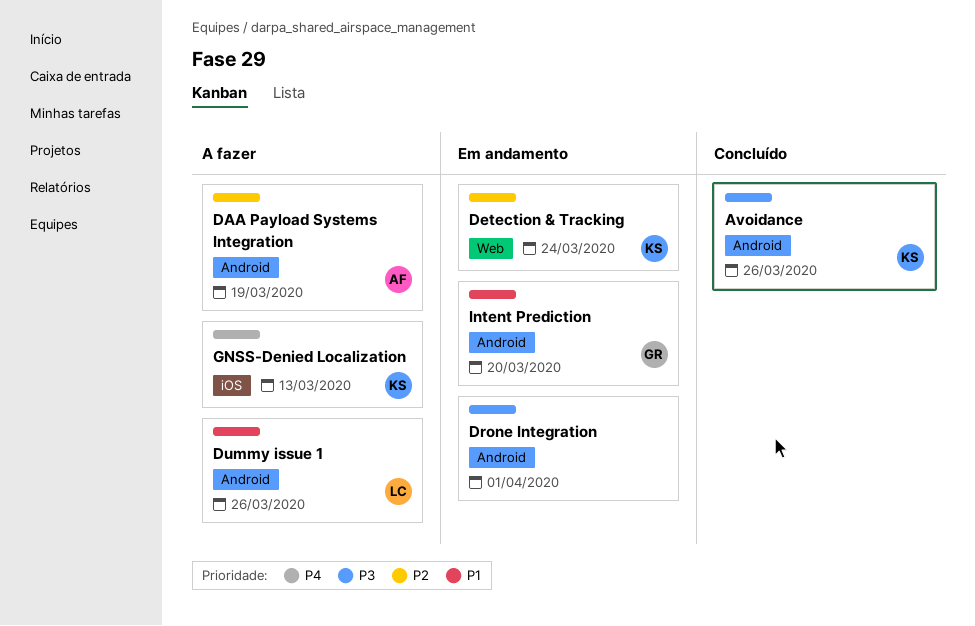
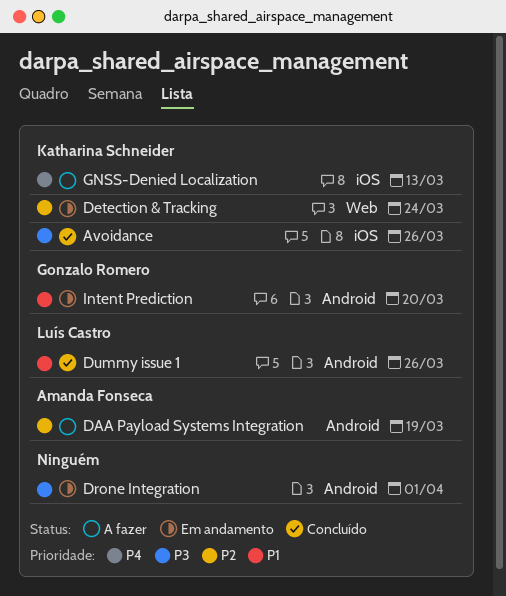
Avoidance, label: Android -> iOS
Dummy issue 1, status: A fazer -> Concluído

